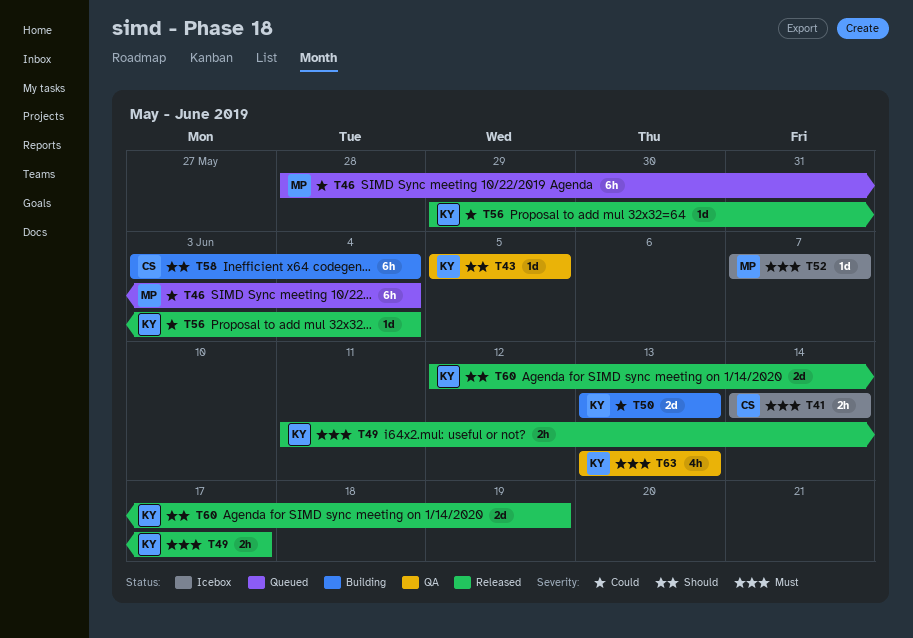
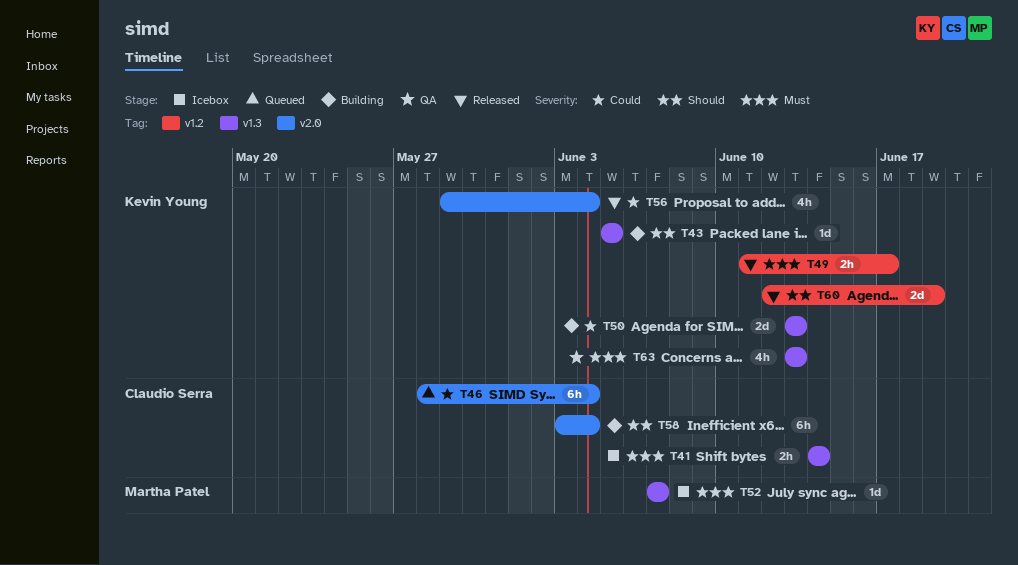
T43, status: QA -> Building
T46, owner: Martha Patel -> Claudio Serra
T56, estimate: 1d -> 4h

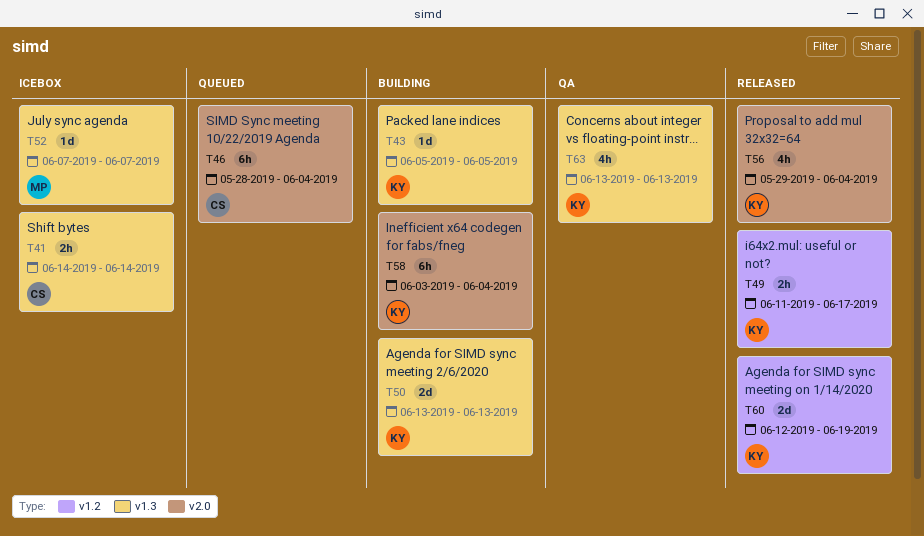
T58, owner: Claudio Serra -> Kevin Young

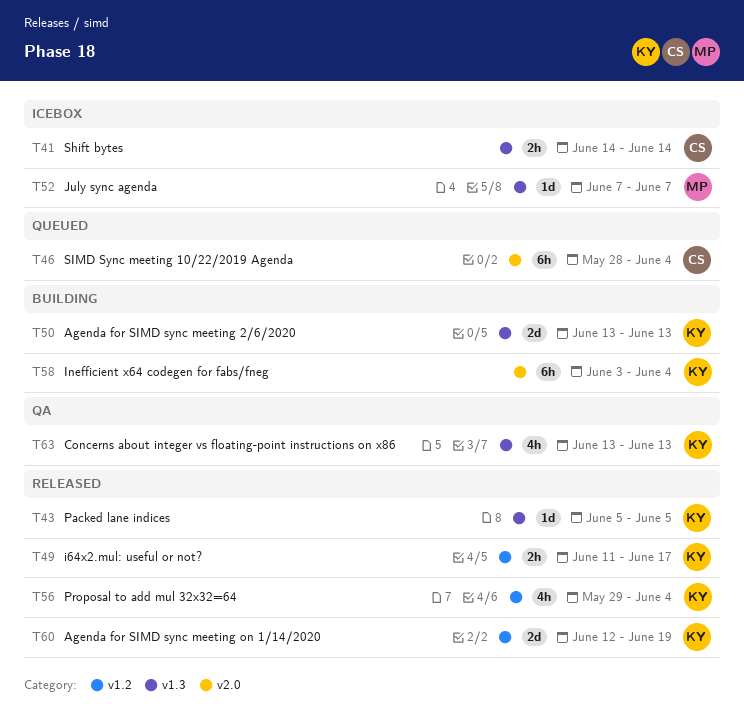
T43, status: Building -> Released
T56, label: v2.0 -> v1.2

